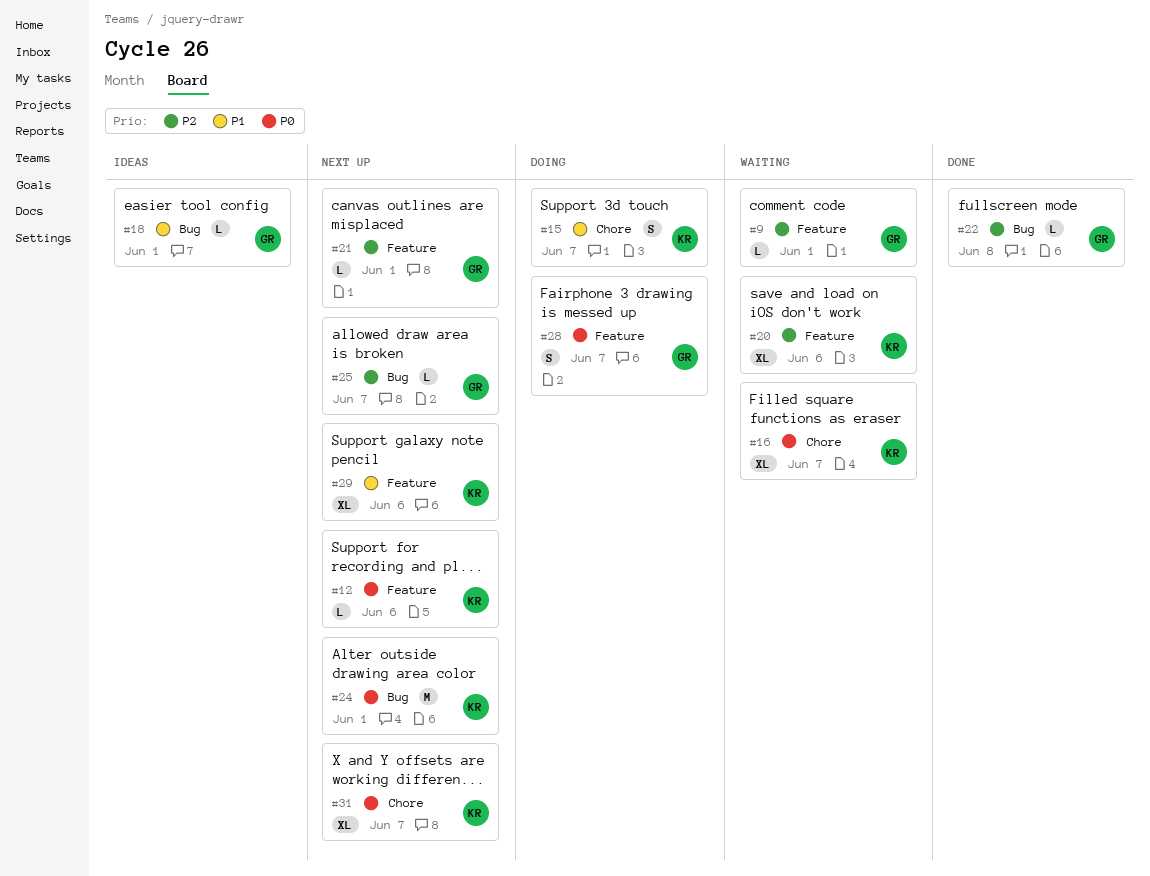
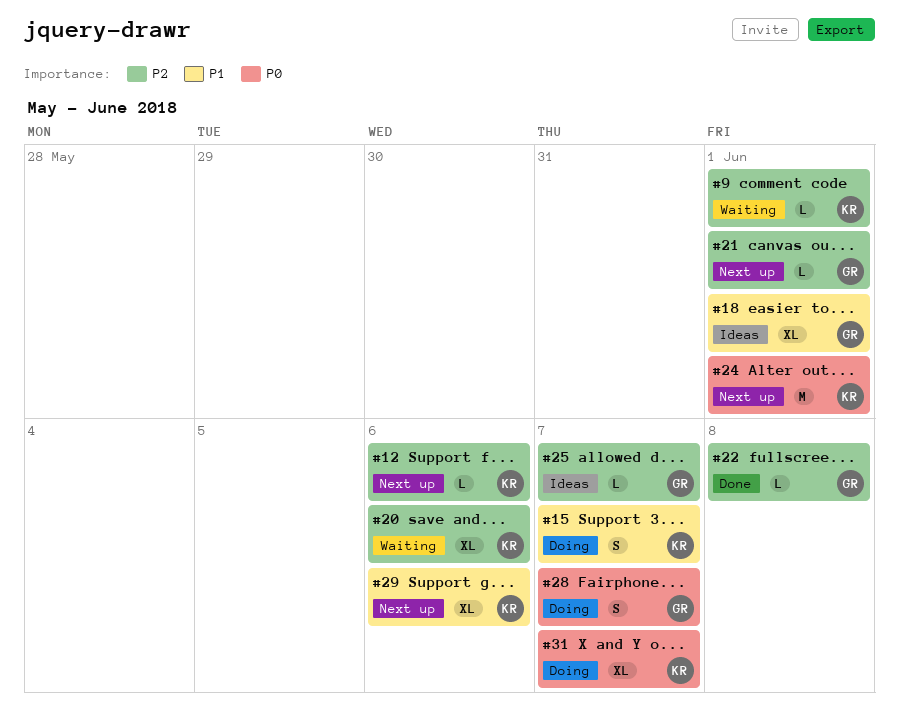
#9, owner: GR -> KR
#12, priority: P0 -> P2
#16: present -> none
#18, estimate: L -> XL
#25, status: Next up -> Ideas
#31, status: Next up -> Doing

